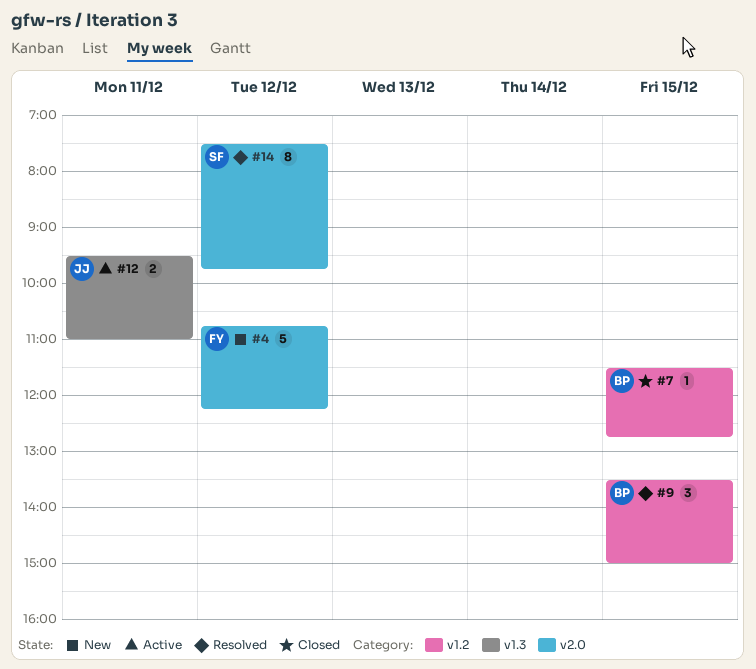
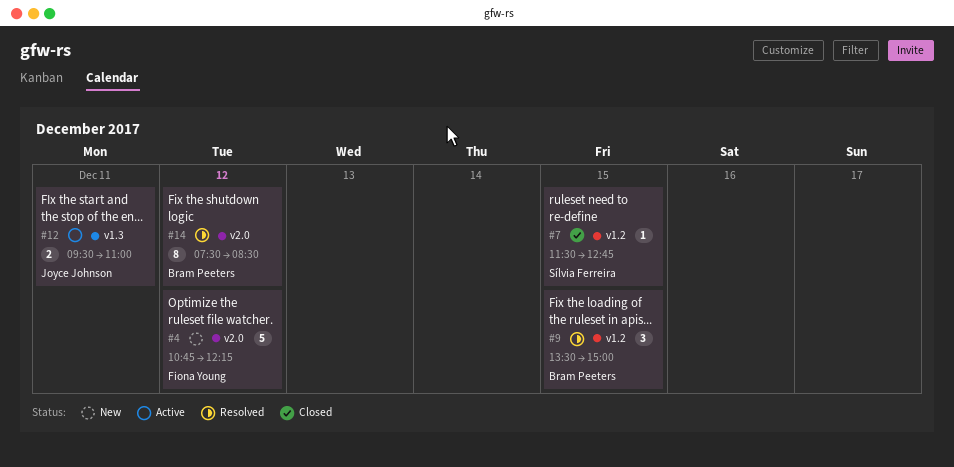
#7, owner: Bram Peeters -> Sílvia Ferreira
#14, owner: Sílvia Ferreira -> Bram Peeters
#14, ends: 09:45 -> 08:30

